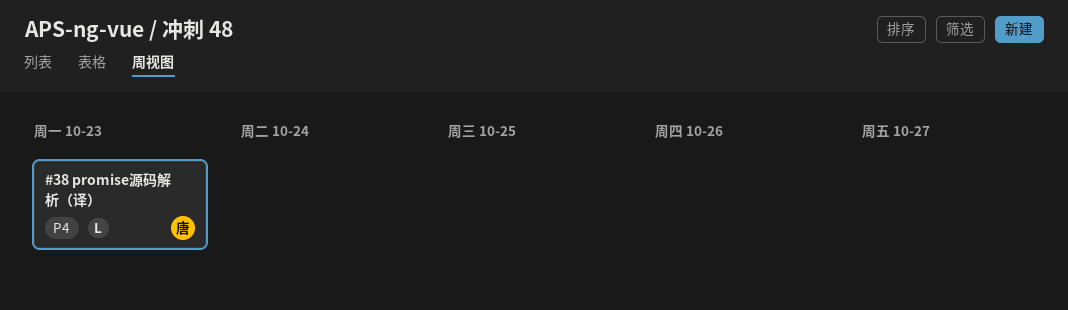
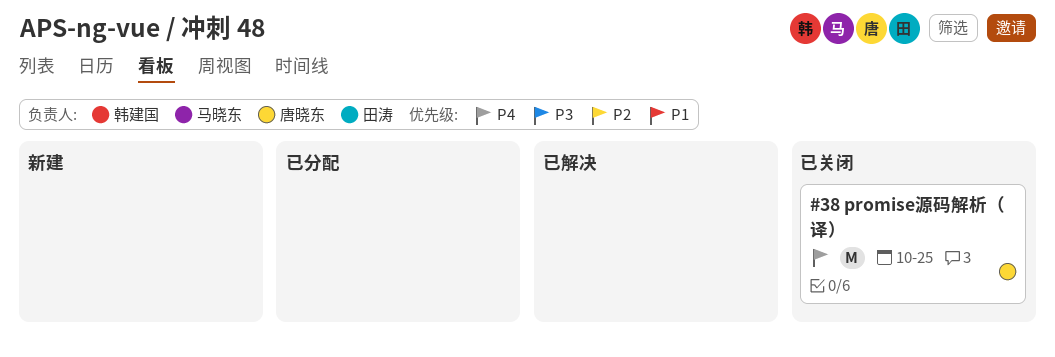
#38, estimate: L -> M
#38, due: Oct 23 -> Oct 25

